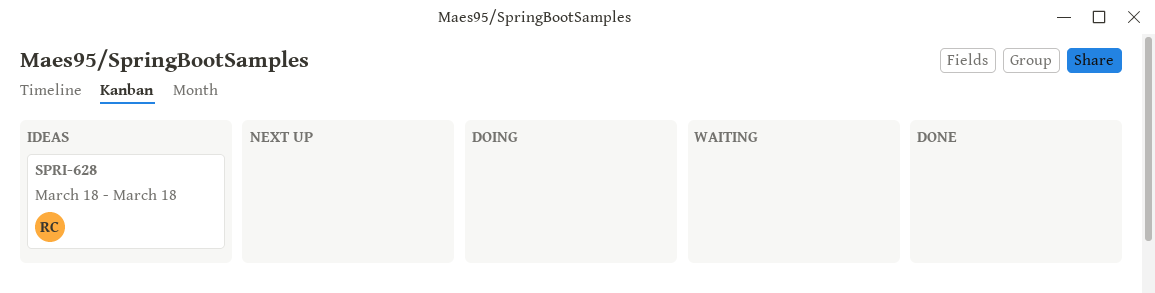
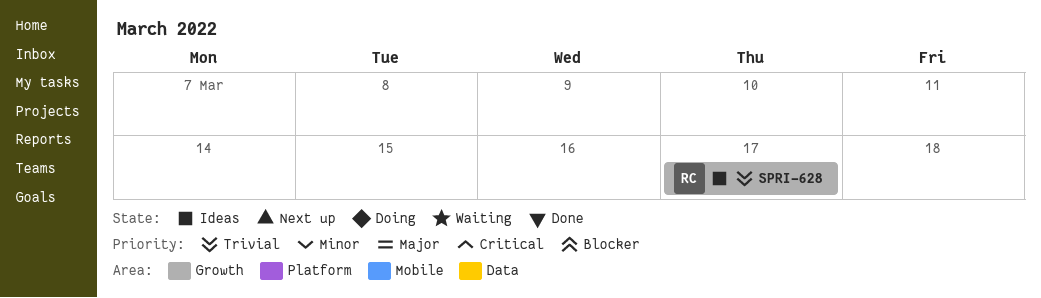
SPRI-628, start: Mar 18 -> Mar 17
SPRI-628, due: Mar 18 -> Mar 17

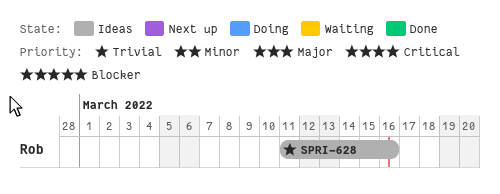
SPRI-628, start: Mar 17 -> Mar 11
SPRI-628, due: Mar 17 -> Mar 16

